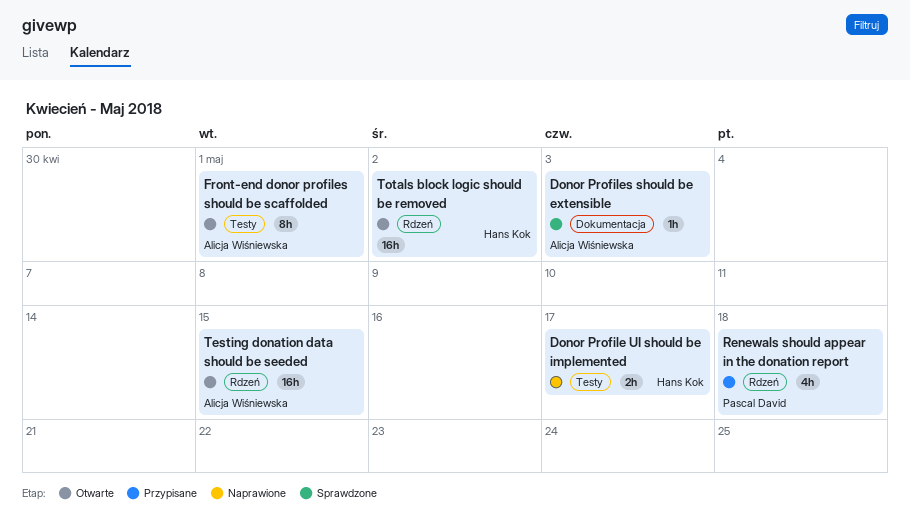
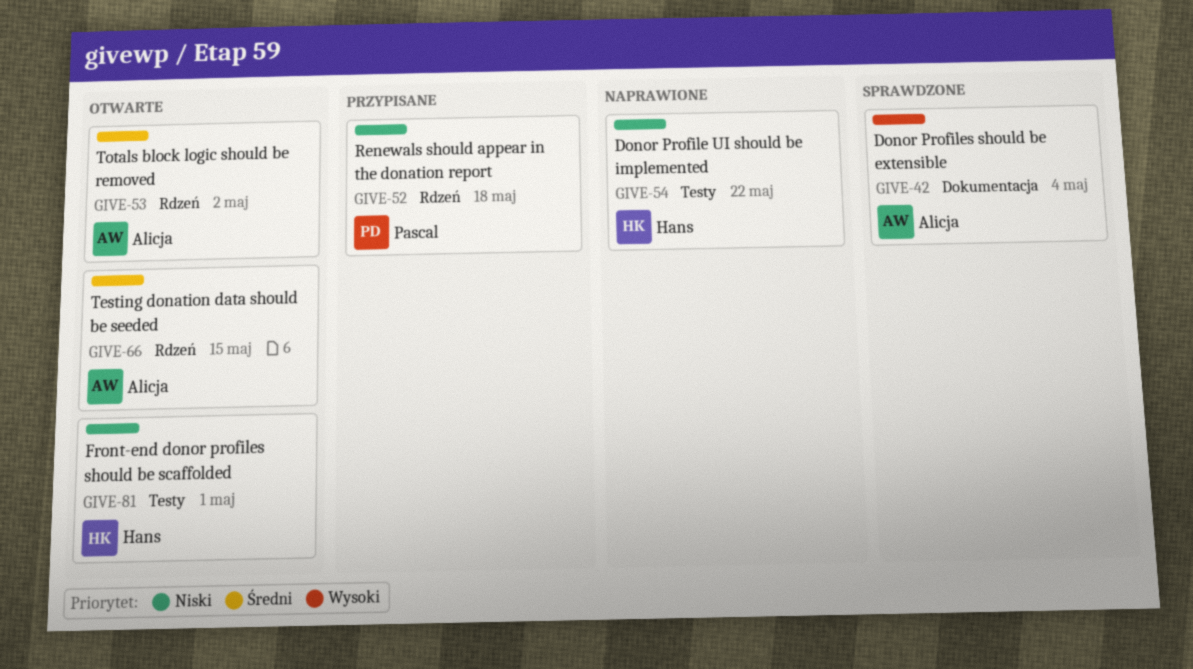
Donor Profile UI should be implemented, due: May 17 -> May 22
Donor Profiles should be extensible, due: May 3 -> May 4
Front-end donor profiles should be scaffolded, owner: Alicja Wiśniewska -> Hans Kok
Totals block logic should be removed, owner: Hans Kok -> Alicja Wiśniewska

